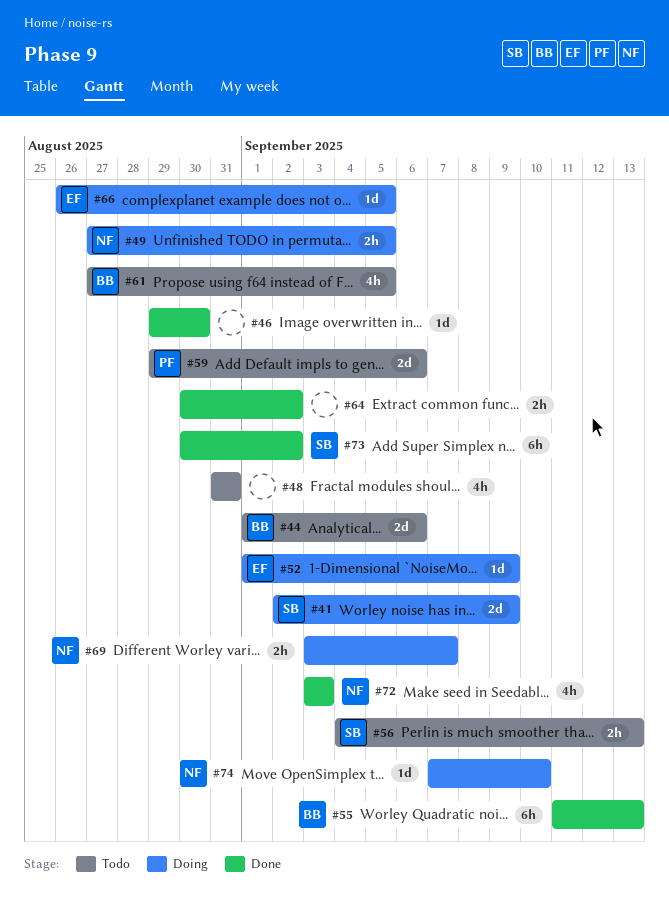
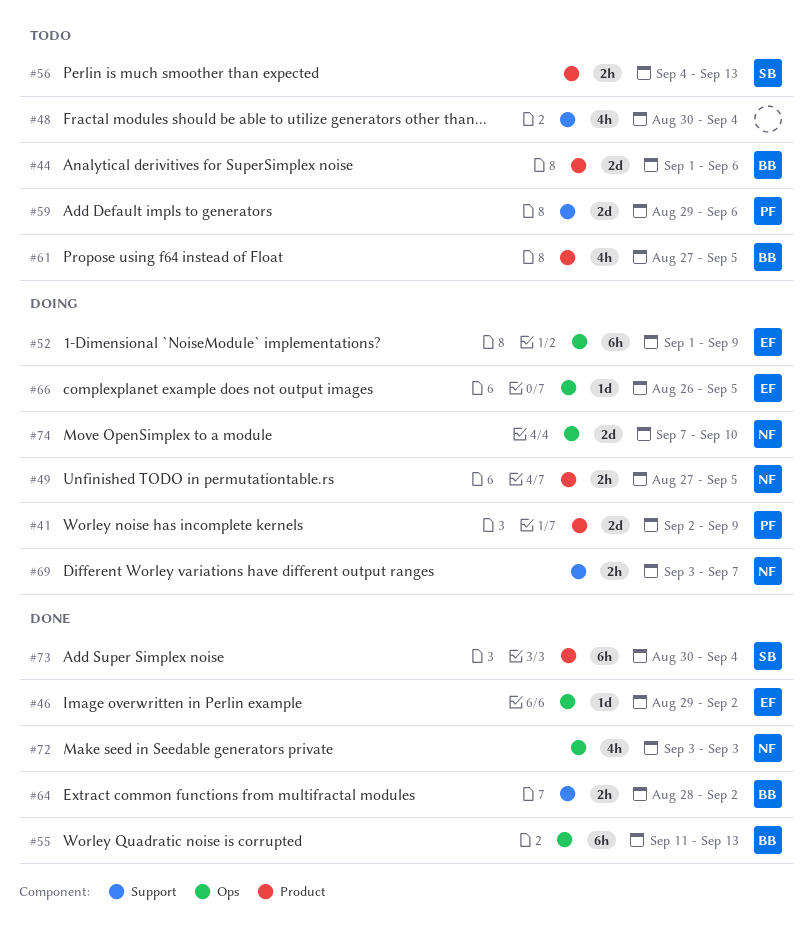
#41, owner: SB -> PF
#46, owner: none -> EF
#46, due: Aug 30 -> Sep 2
#48, start: Aug 31 -> Aug 30
#48, due: Aug 31 -> Sep 4
#52, estimate: 1d -> 6h
#64, owner: none -> BB
#64, start: Aug 30 -> Aug 28
#73, due: Sep 2 -> Sep 4
#74, estimate: 1d -> 2d

